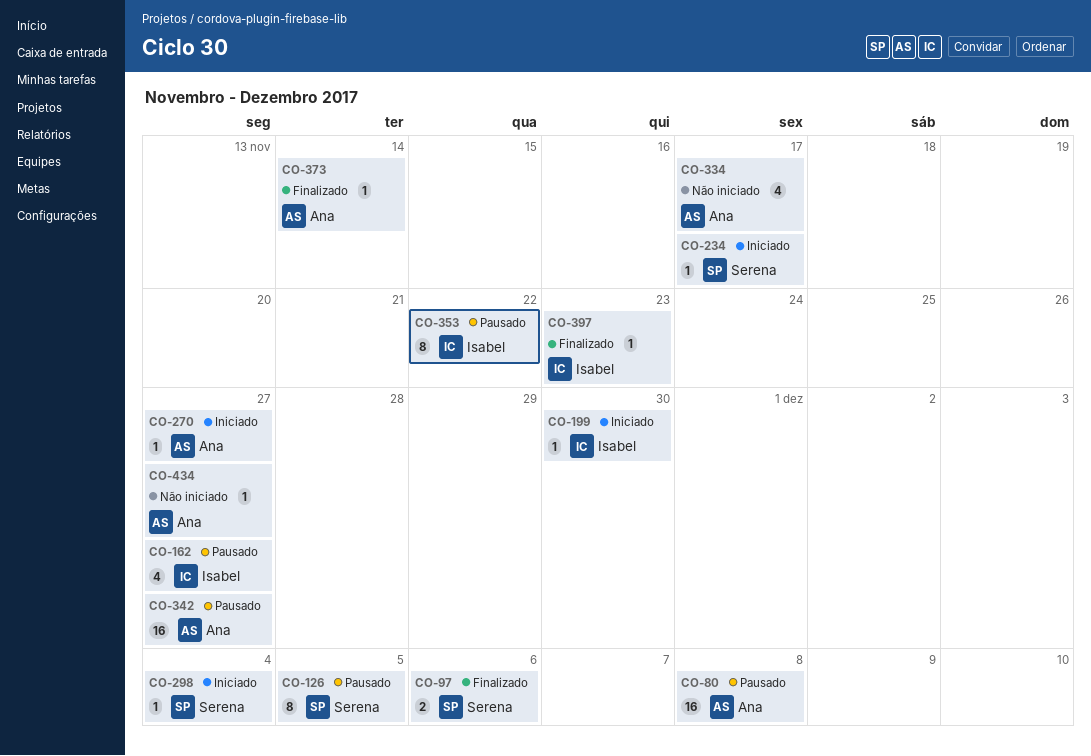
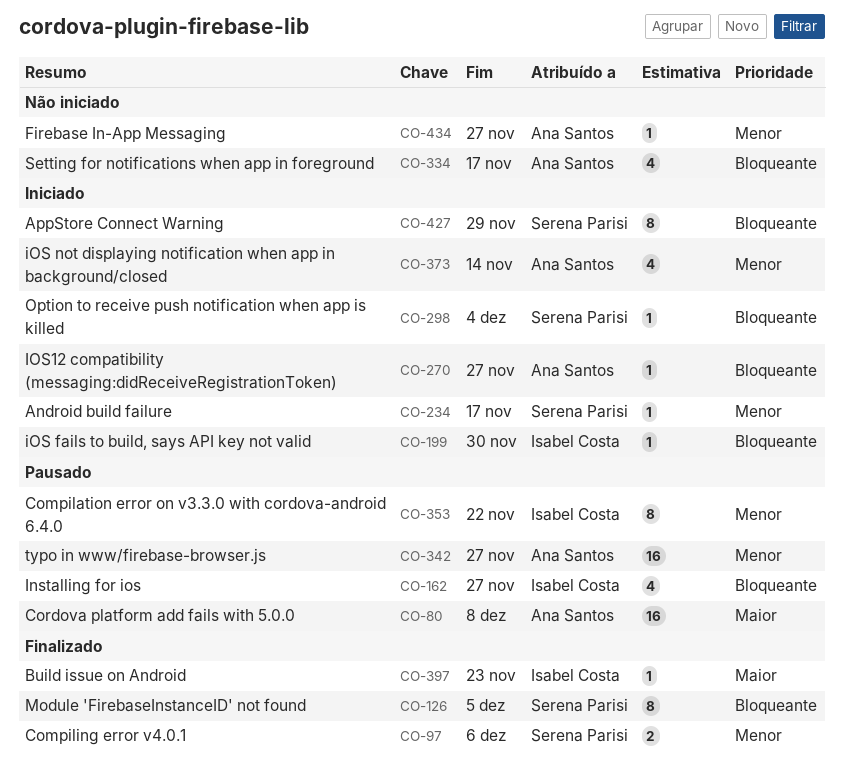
CO-126, status: Pausado -> Finalizado
CO-373, status: Finalizado -> Iniciado
CO-373, estimate: 1 -> 4
CO-427: none -> present

